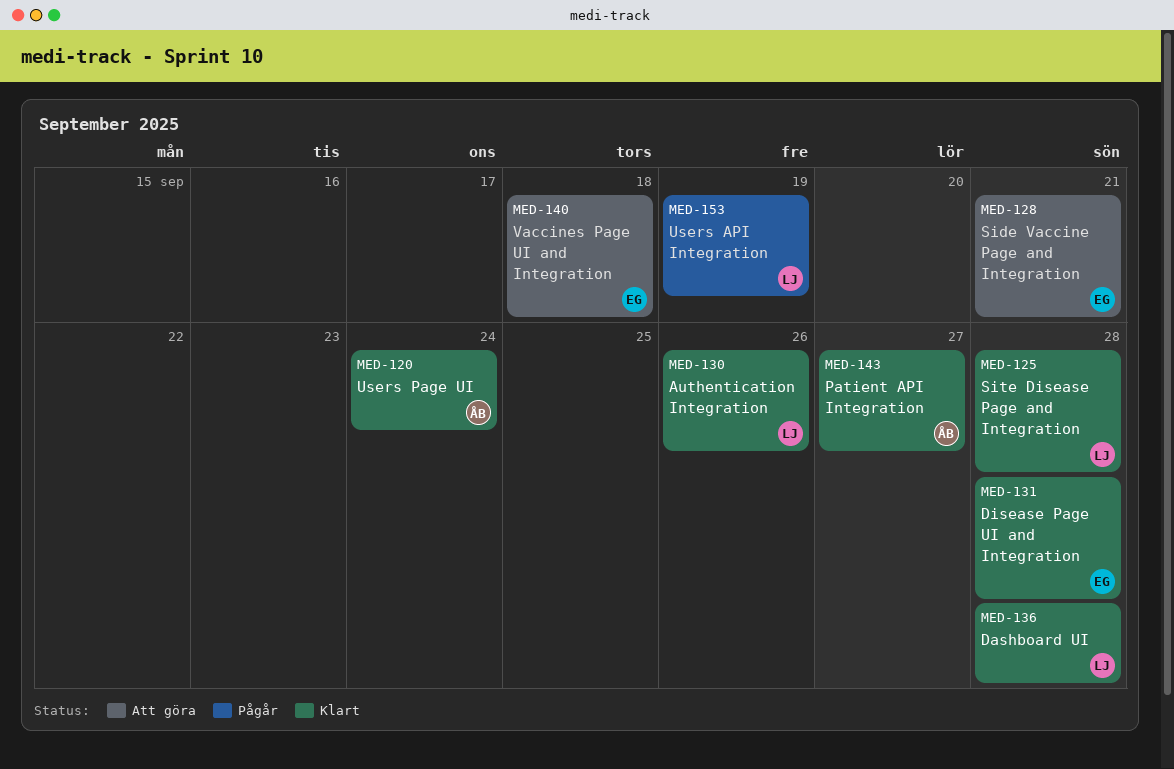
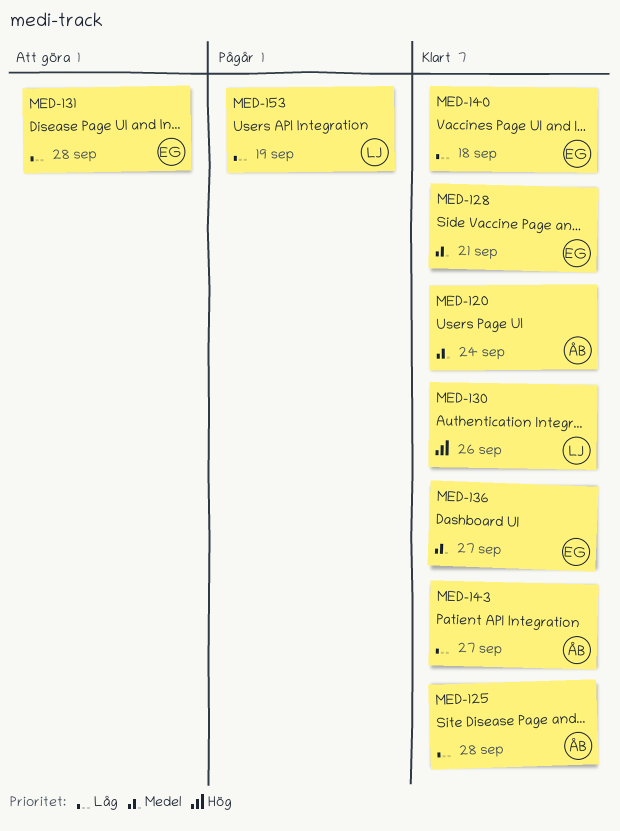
MED-125, owner: LJ -> ÅB
MED-128, status: Att göra -> Klart
MED-131, status: Klart -> Att göra
MED-136, owner: LJ -> EG
MED-136, due: Sep 28 -> Sep 27
MED-140, status: Att göra -> Klart

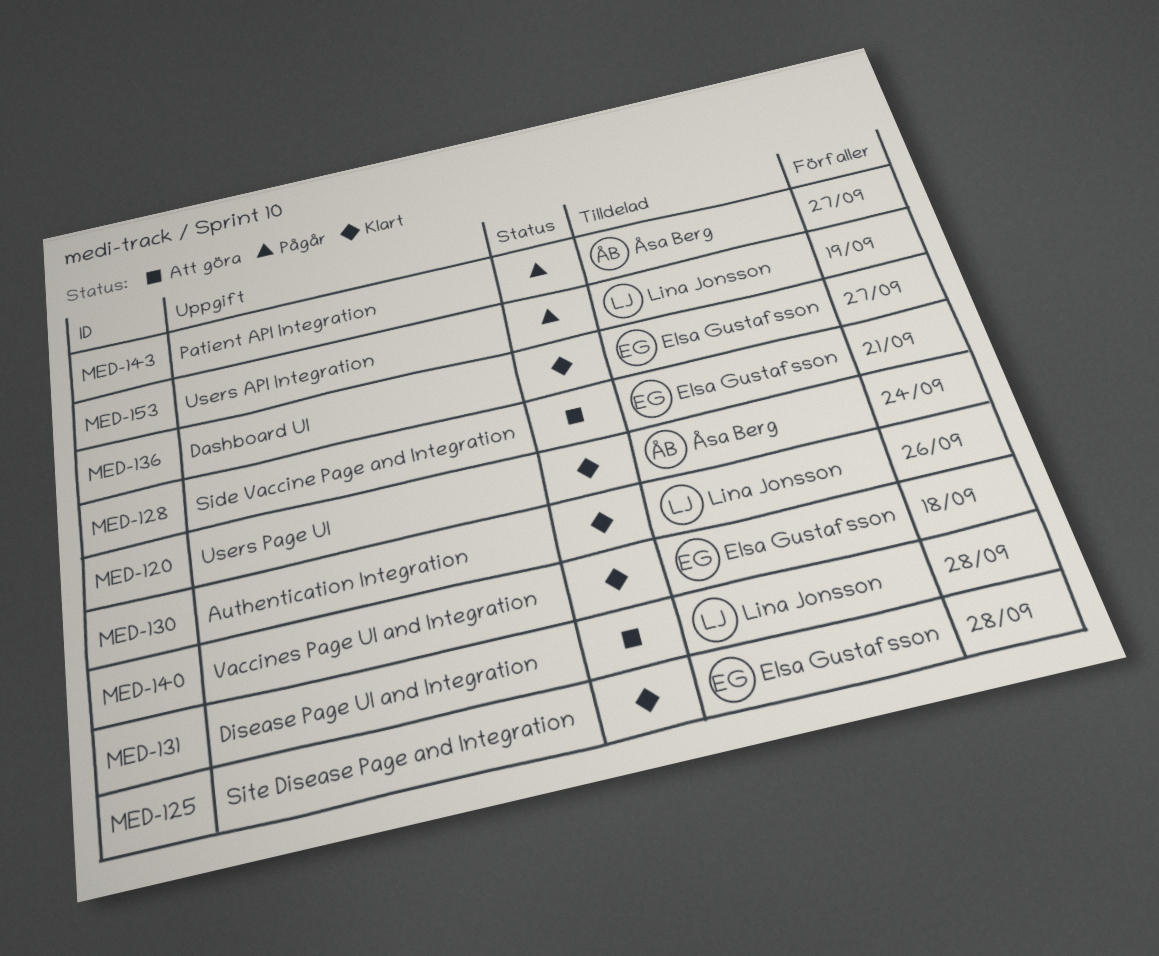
MED-125, owner: Åsa Berg -> Elsa Gustafsson
MED-128, status: Klart -> Att göra
MED-131, owner: Elsa Gustafsson -> Lina Jonsson
MED-143, status: Klart -> Pågår

